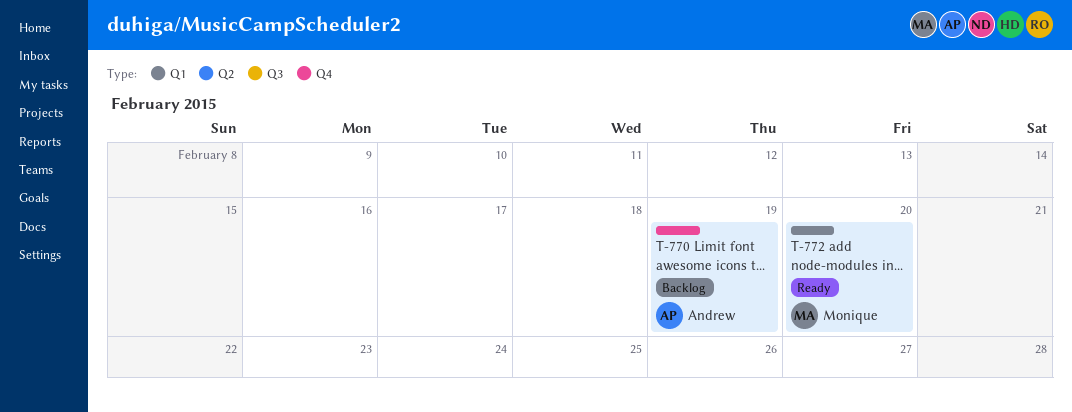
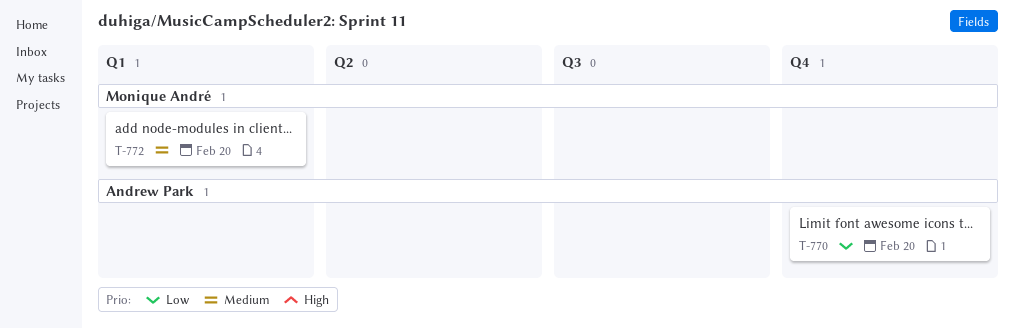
T-770, due: Feb 19 -> Feb 20

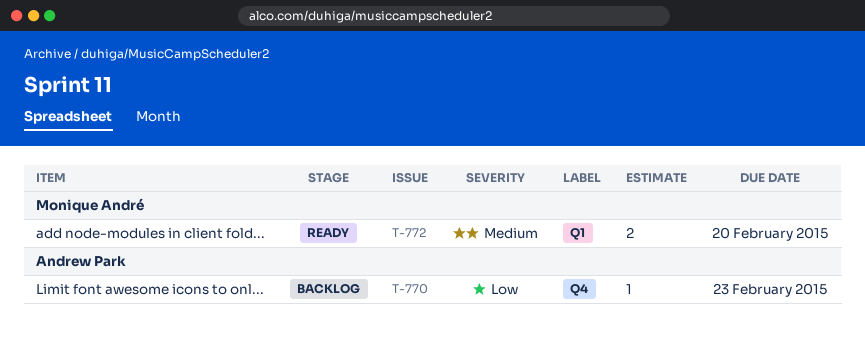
T-770, due: Feb 20 -> Feb 23

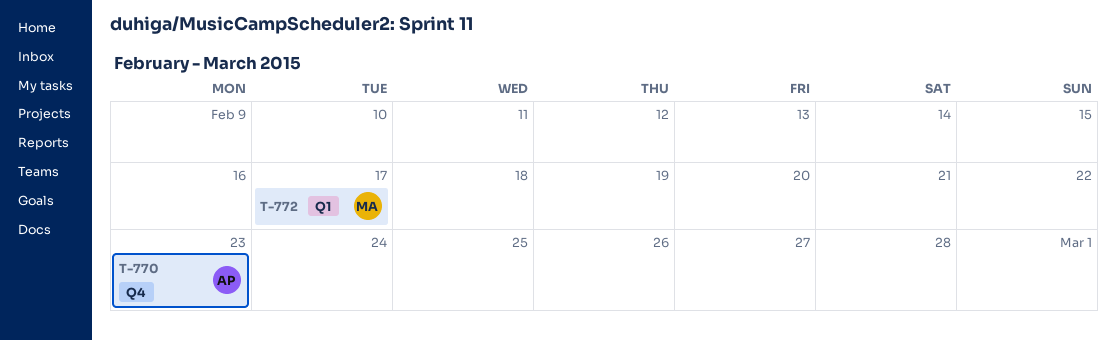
T-772, due: Feb 20 -> Feb 17

